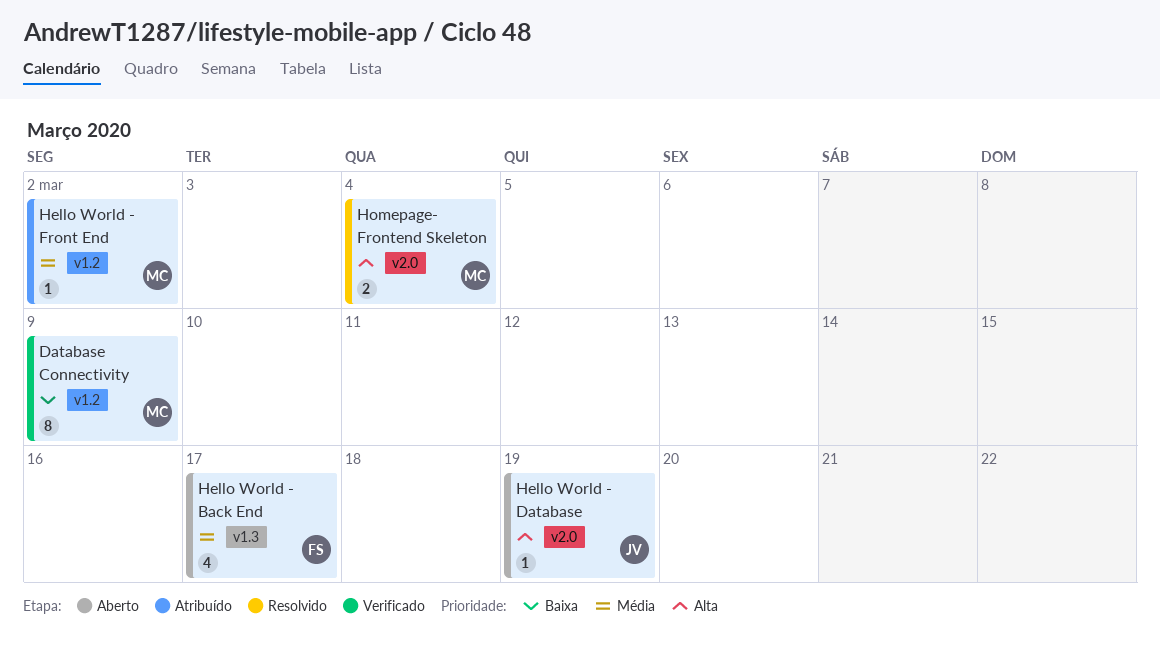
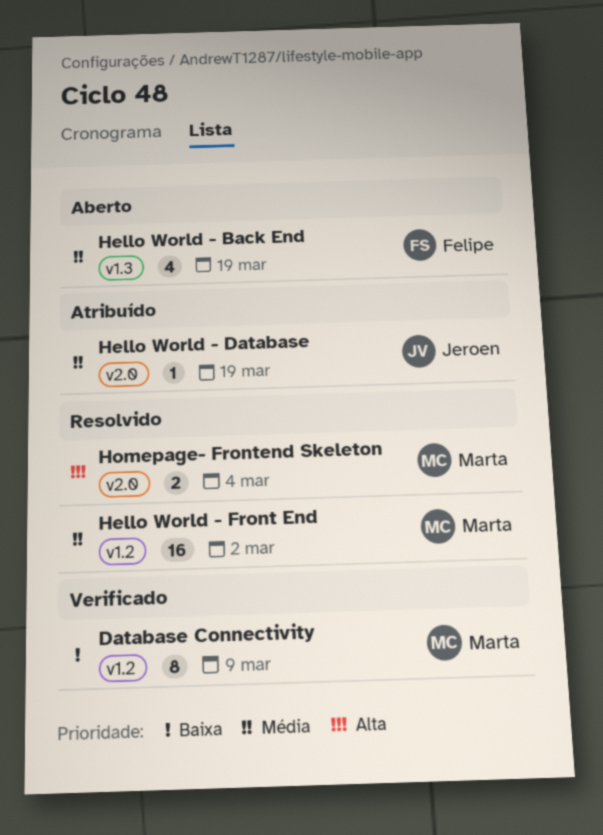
Hello World - Back End, due: Mar 17 -> Mar 19
Hello World - Database, status: Aberto -> Atribuído
Hello World - Database, priority: Alta -> Média
Hello World - Front End, status: Atribuído -> Resolvido
Hello World - Front End, estimate: 1 -> 16

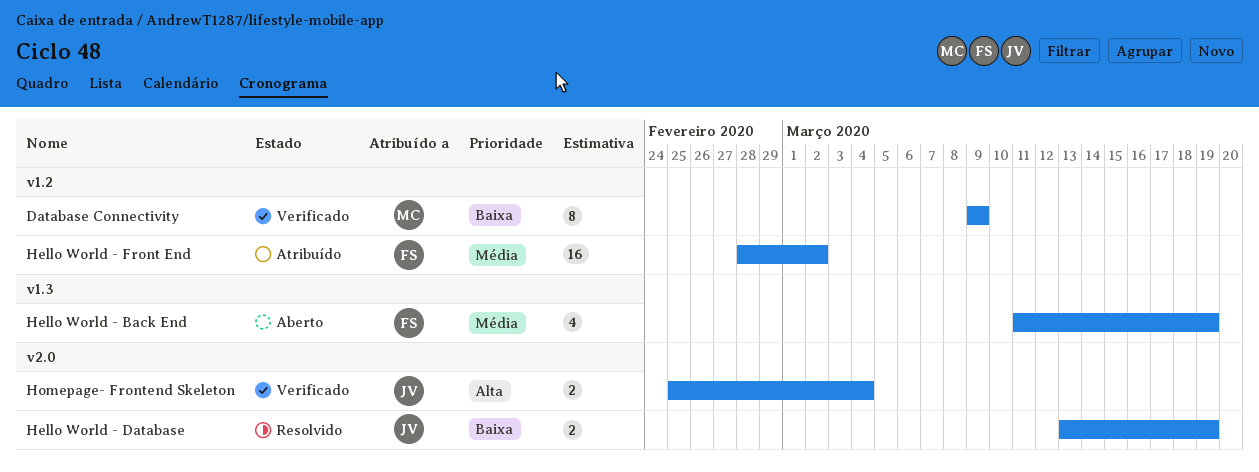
Hello World - Database, status: Atribuído -> Resolvido
Hello World - Database, priority: Média -> Baixa
Hello World - Database, estimate: 1 -> 2
Hello World - Front End, status: Resolvido -> Atribuído
Hello World - Front End, owner: Marta -> Felipe
Homepage- Frontend Skeleton, status: Resolvido -> Verificado
Homepage- Frontend Skeleton, owner: Marta -> Jeroen

